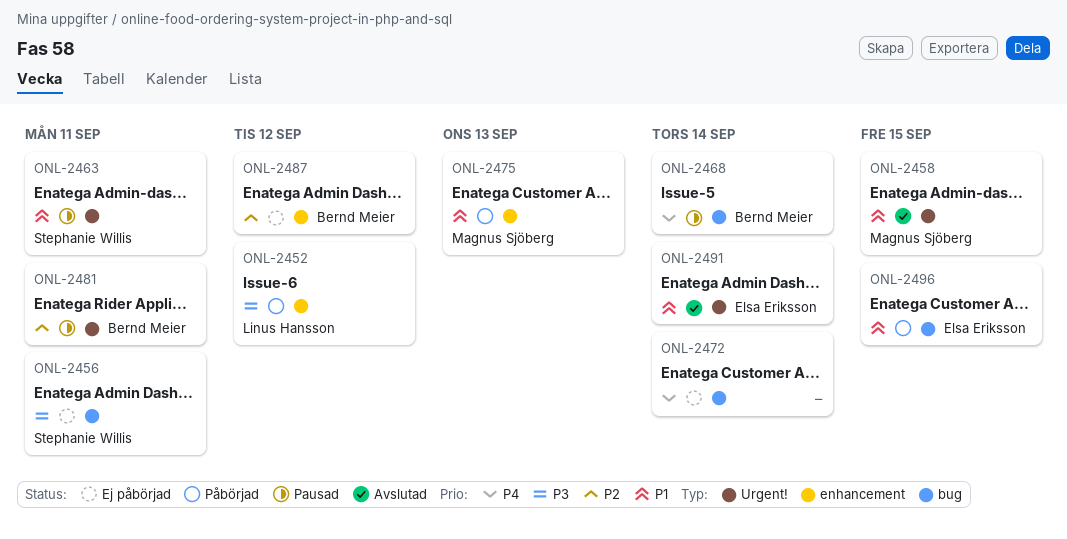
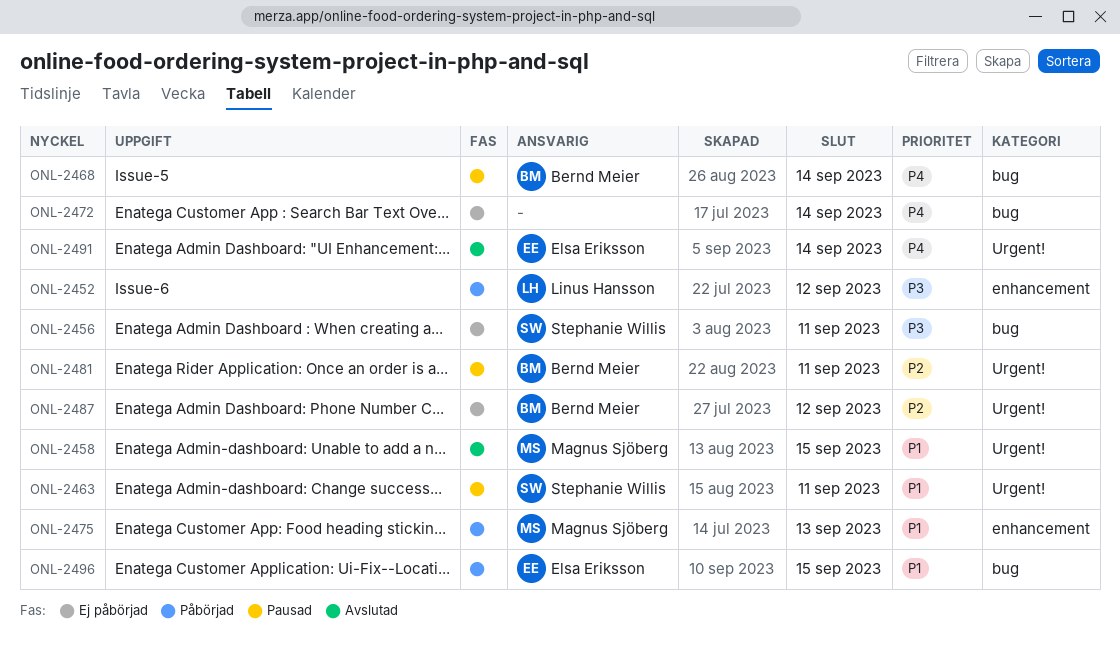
ONL-2487, label: enhancement -> Urgent!
ONL-2491, priority: P1 -> P4

